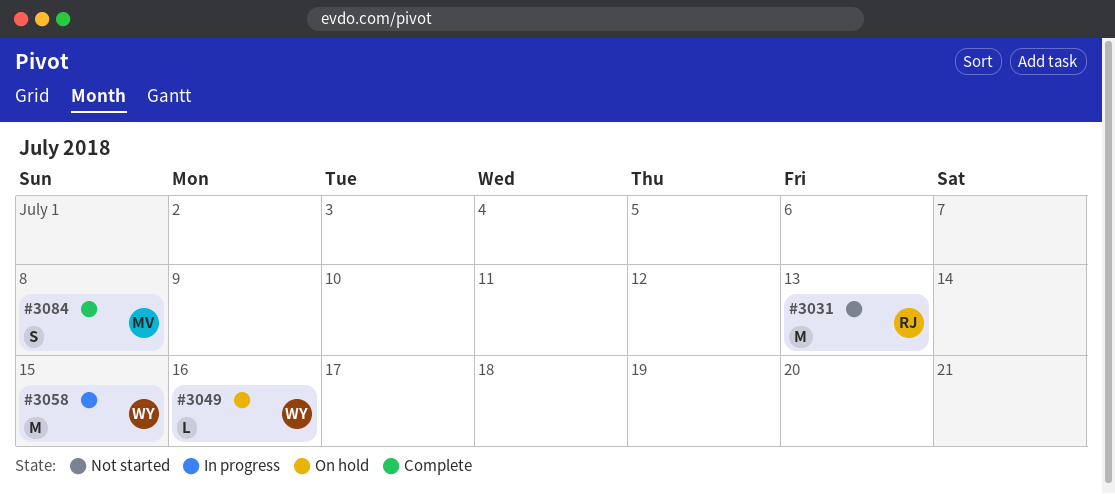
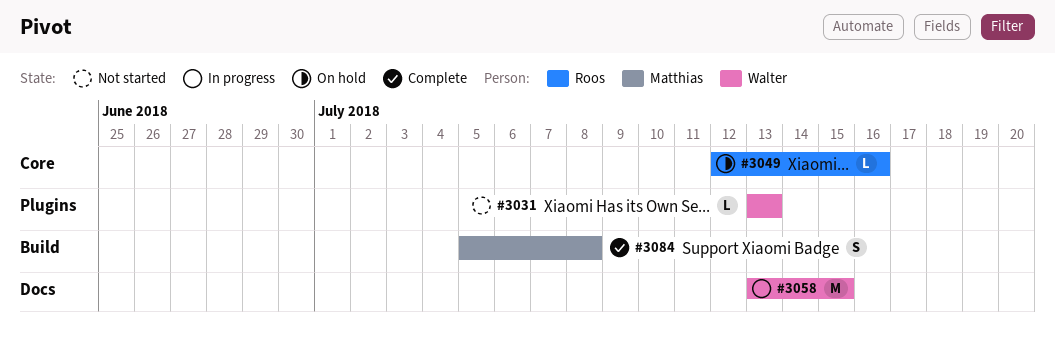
#3031, owner: Roos -> Walter
#3031, estimate: M -> L
#3049, owner: Walter -> Roos

